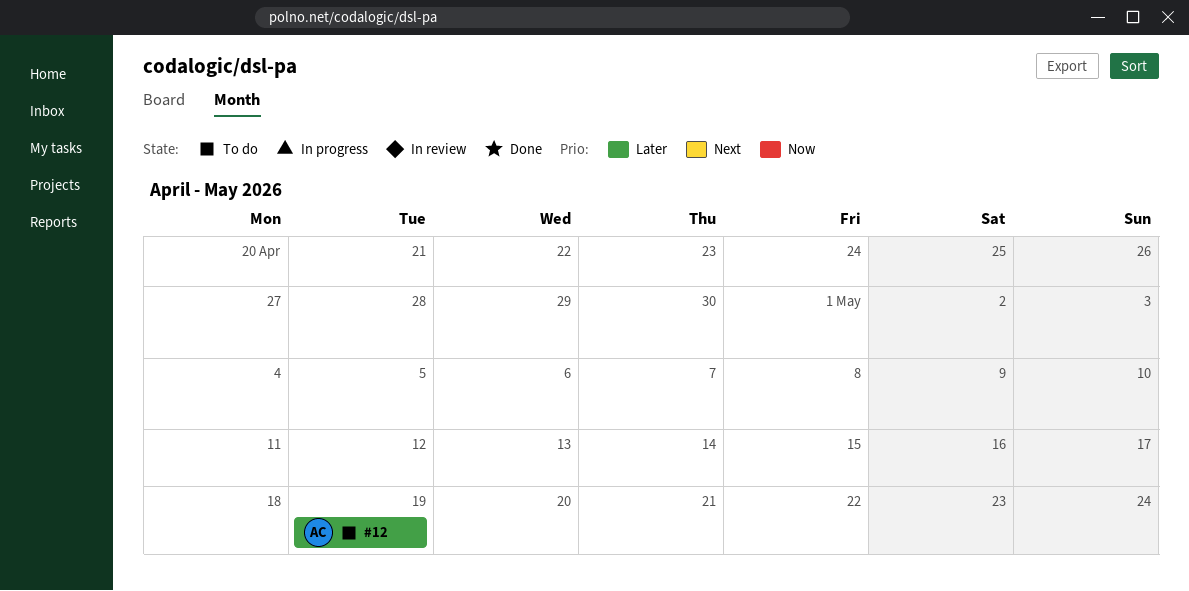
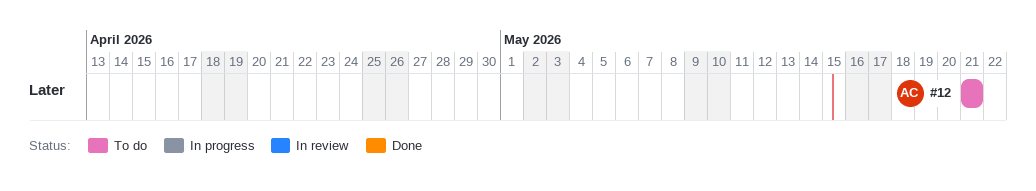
#12, start: May 19 -> May 21
#12, due: May 19 -> May 21

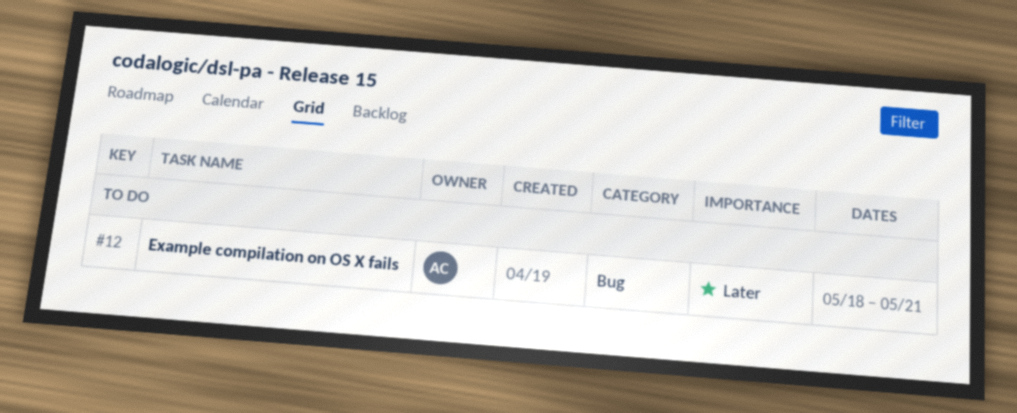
#12, start: May 21 -> May 18

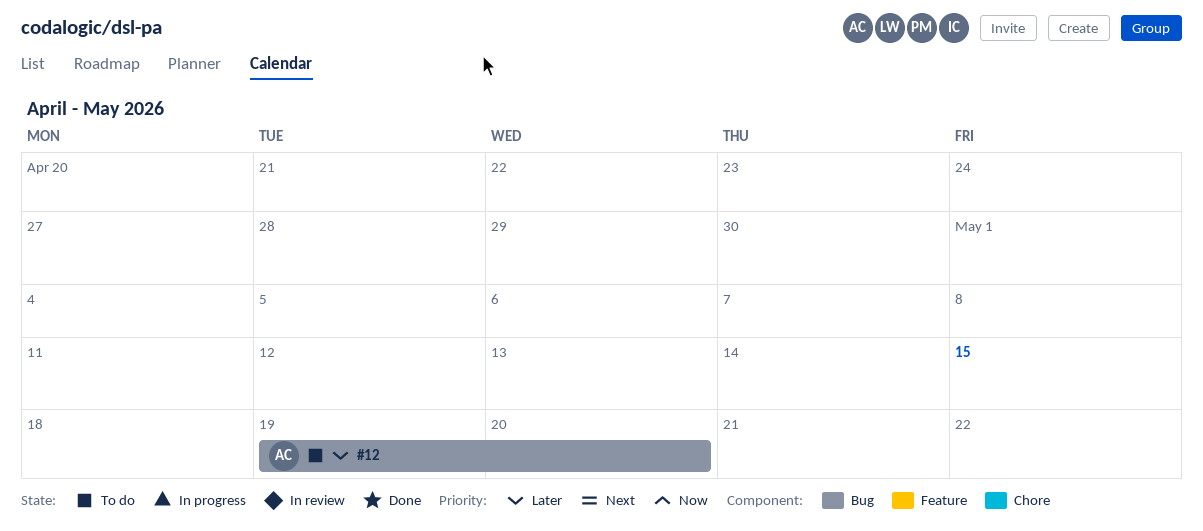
#12, start: May 18 -> May 19
#12, due: May 21 -> May 20

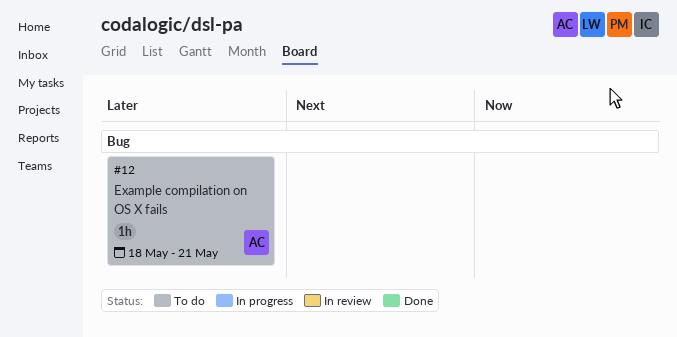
#12, start: May 19 -> May 18
#12, due: May 20 -> May 21

